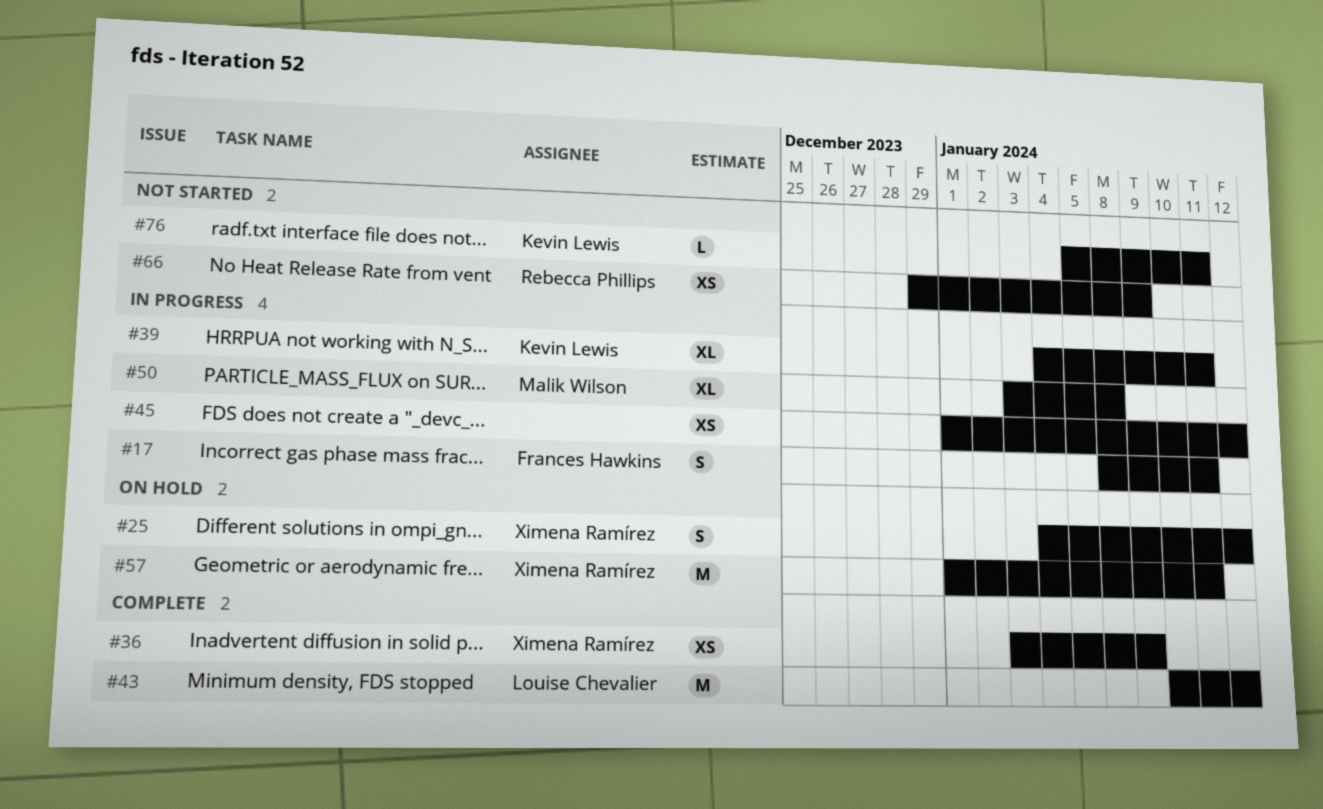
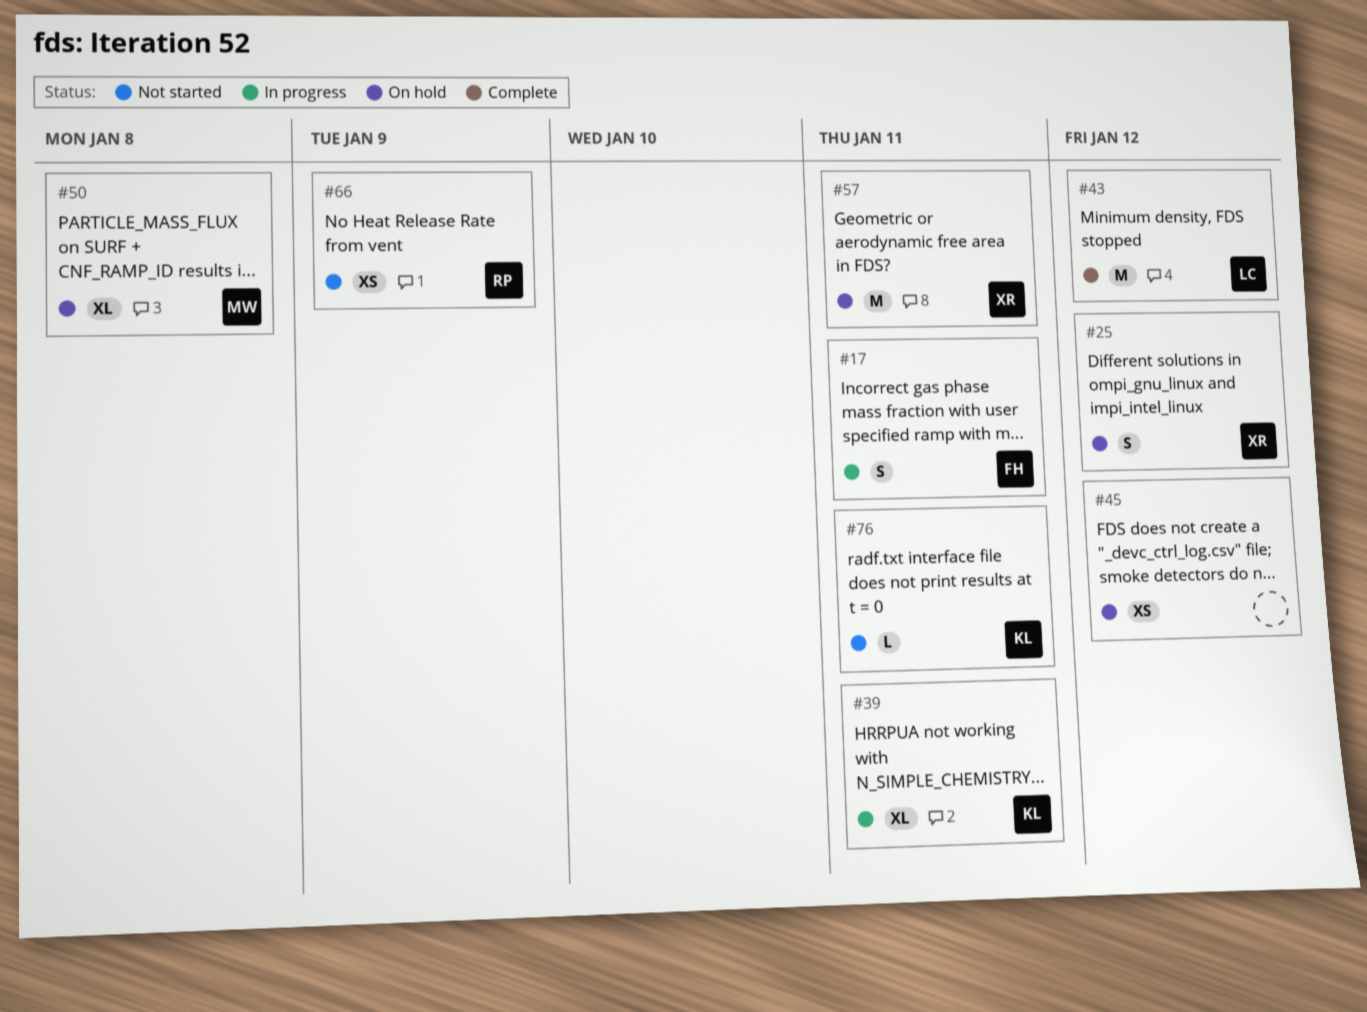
#36: present -> none
#45, status: In progress -> On hold
#50, status: In progress -> On hold

